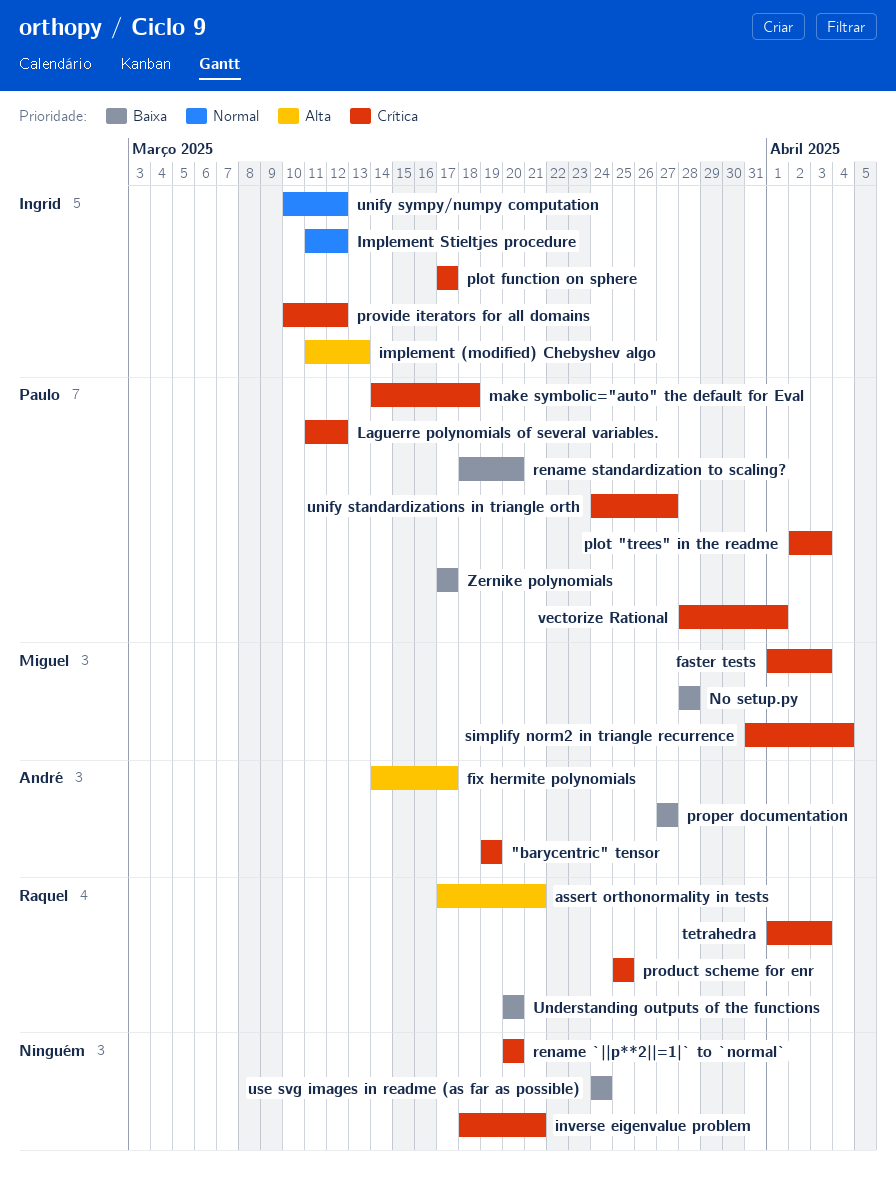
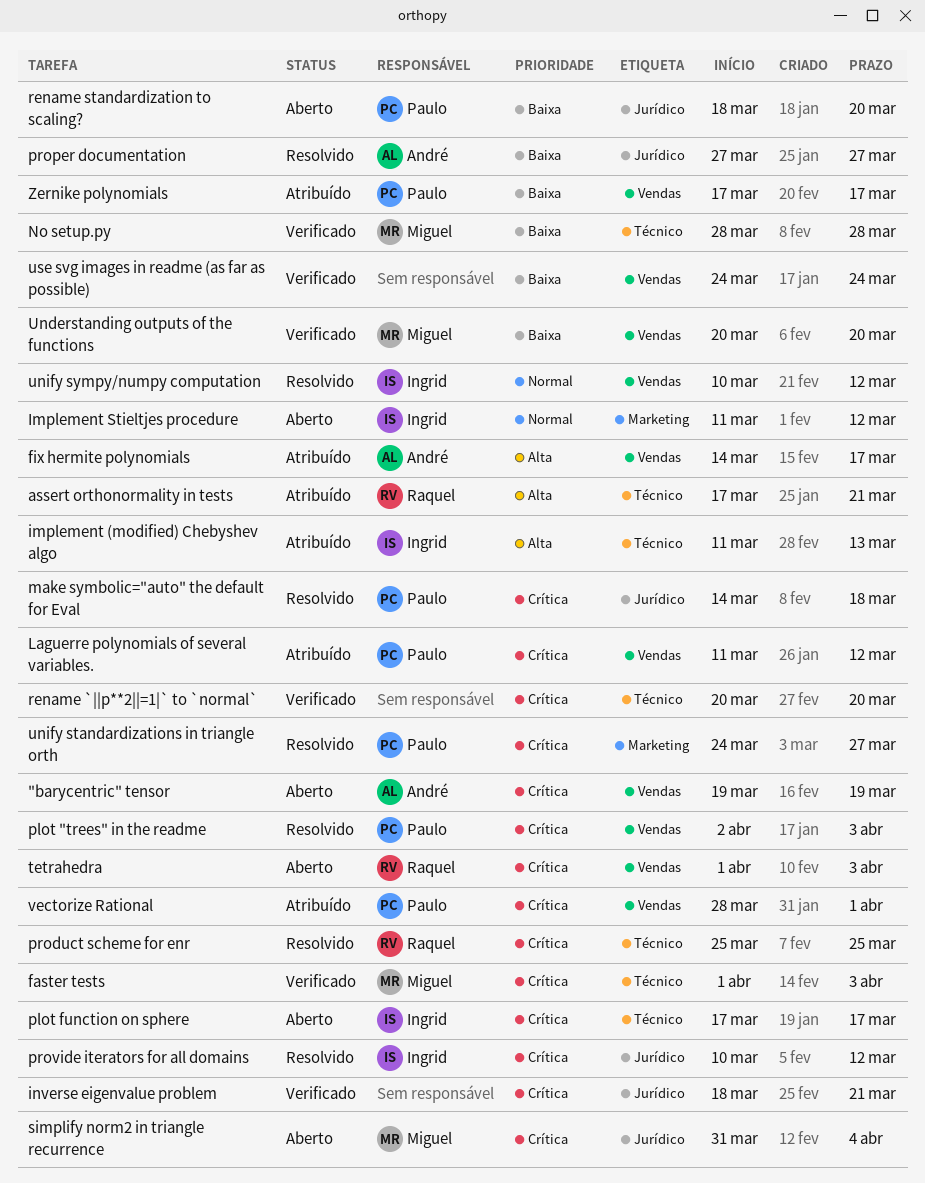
Understanding outputs of the functions, owner: Raquel -> Miguel

